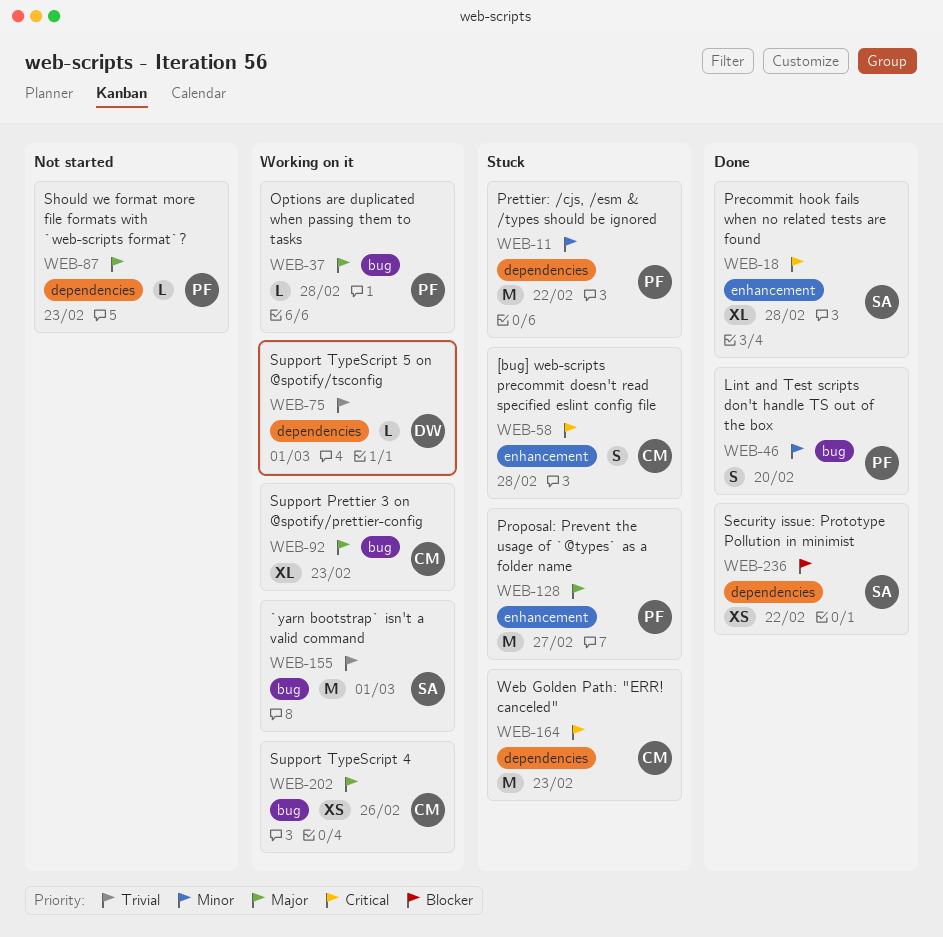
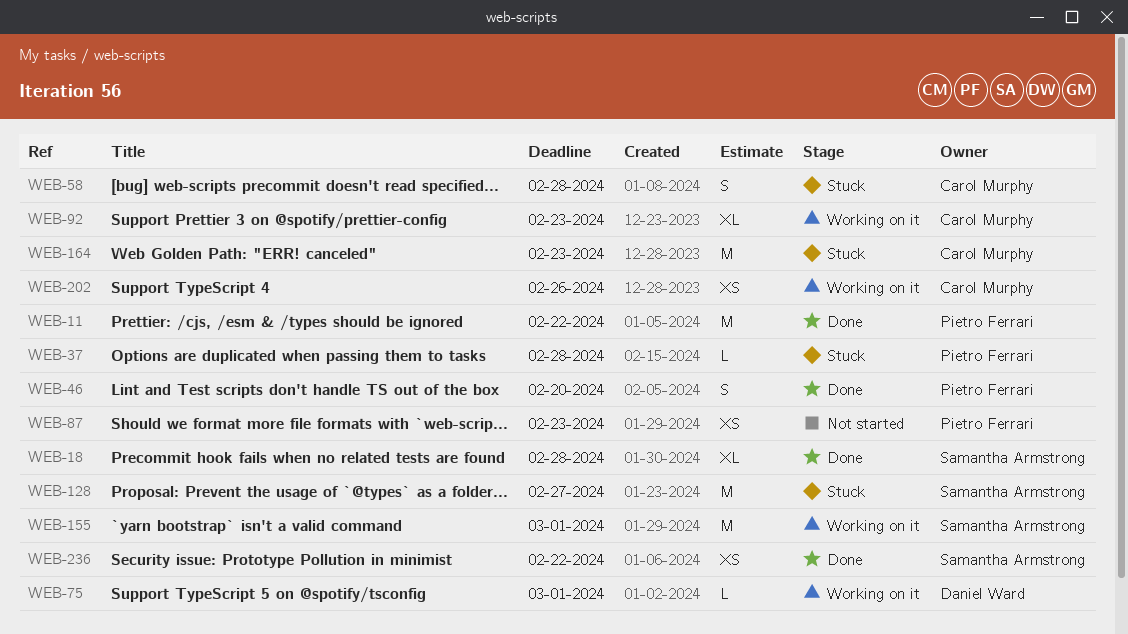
WEB-11, status: Stuck -> Done
WEB-37, status: Working on it -> Stuck
WEB-87, estimate: L -> XS
WEB-128, owner: Pietro Ferrari -> Samantha Armstrong

